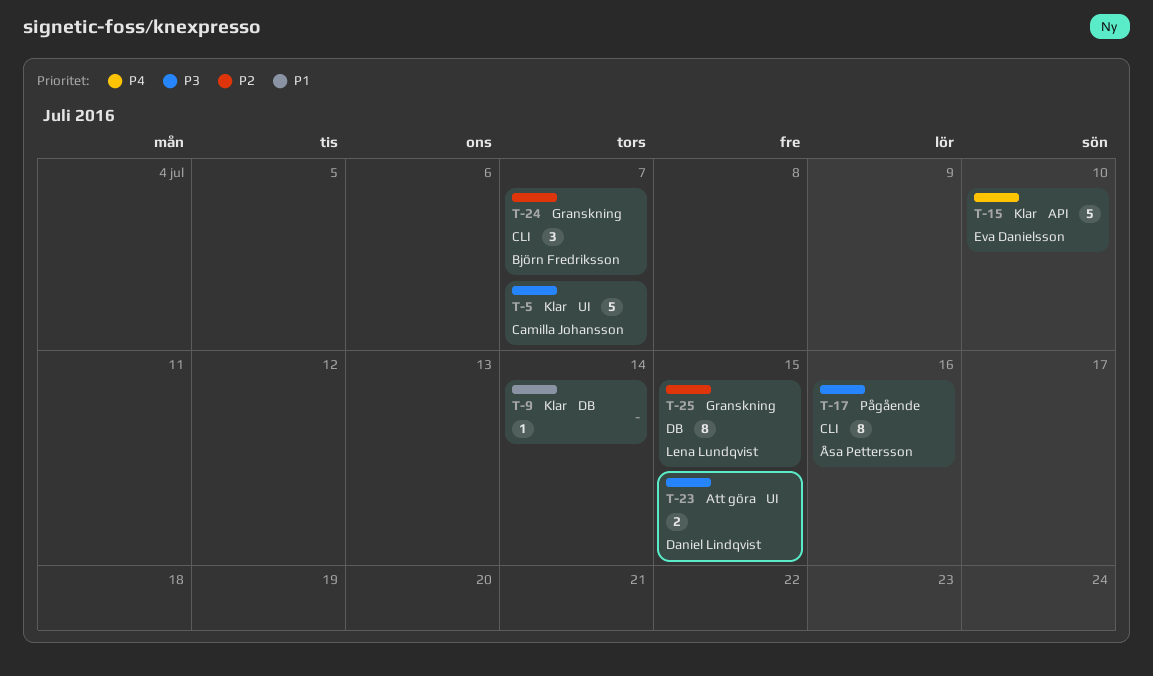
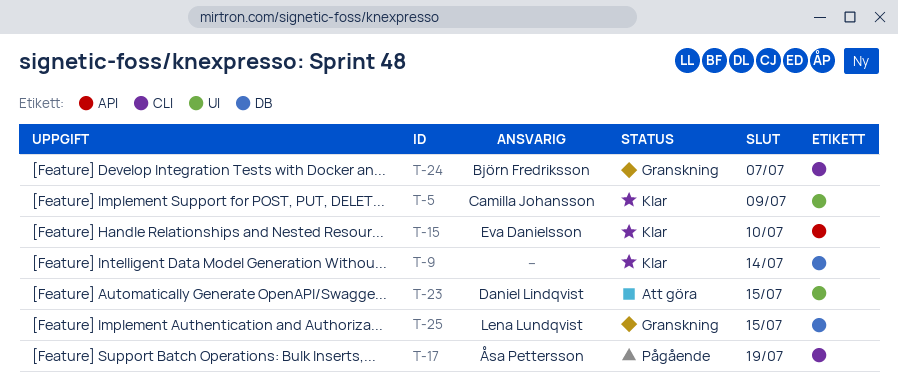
T-5, due: Jul 7 -> Jul 9
T-17, due: Jul 16 -> Jul 19

